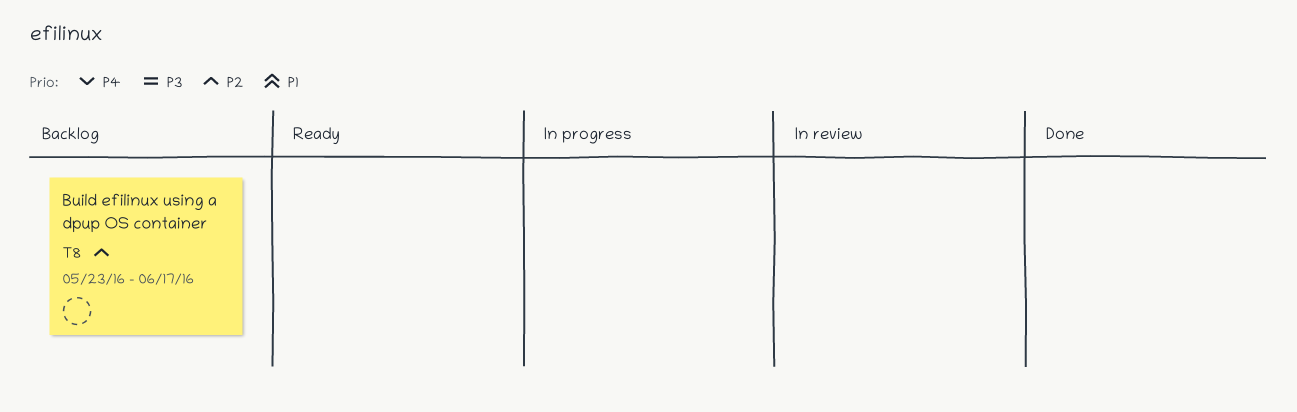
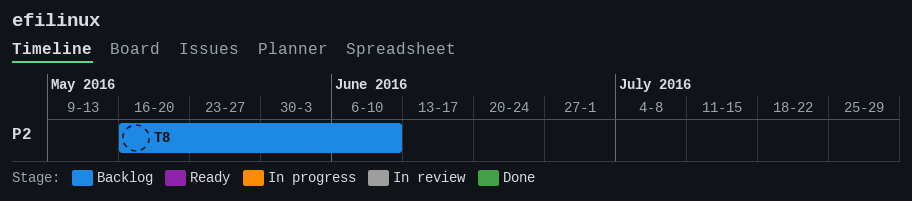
T8, start: May 23 -> May 16
T8, due: Jun 17 -> Jun 10

